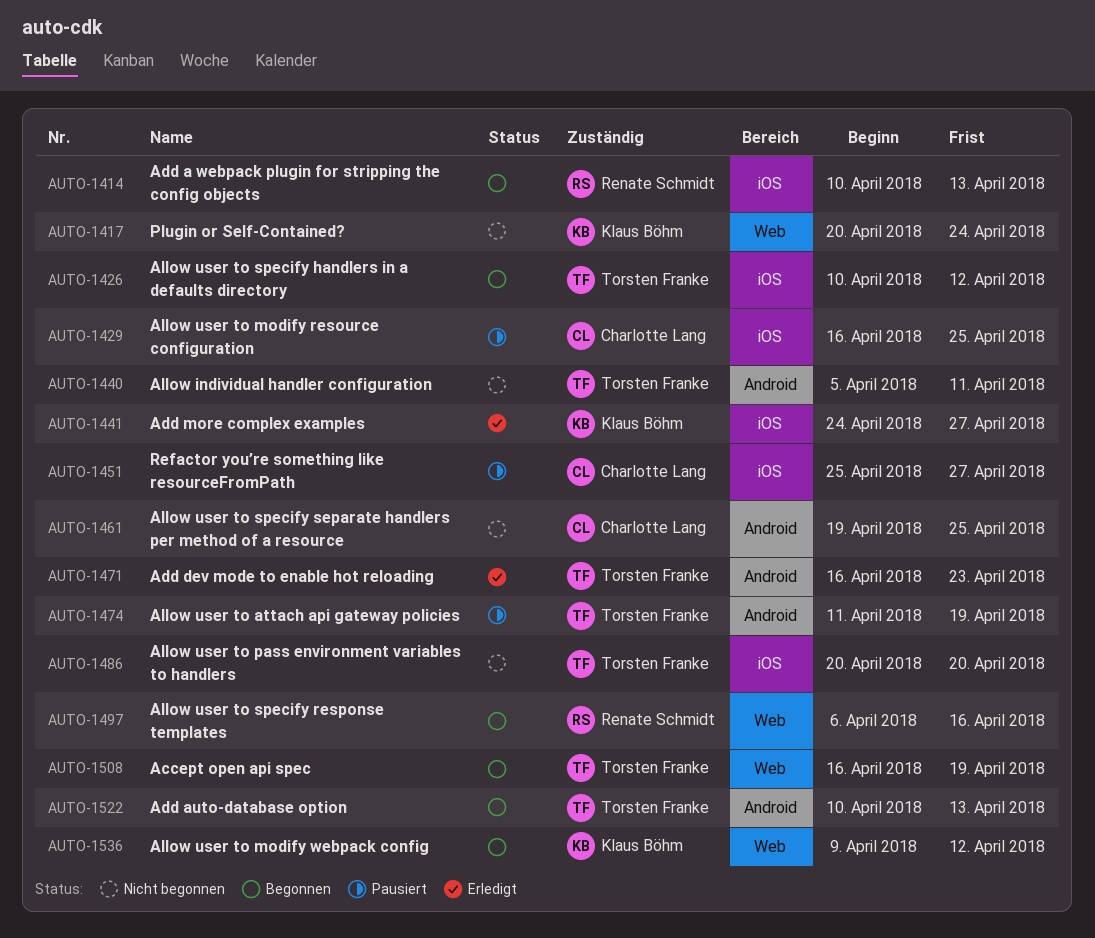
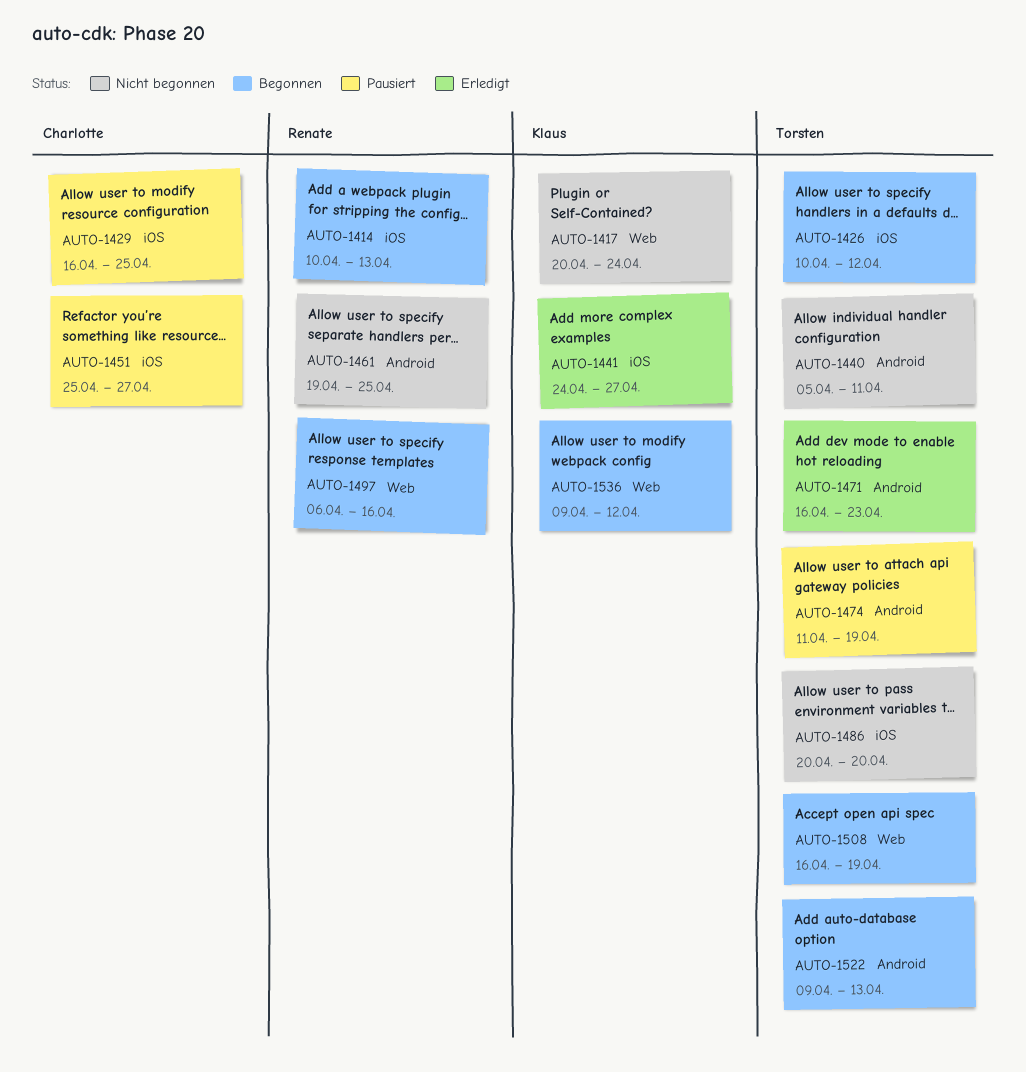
AUTO-1461, owner: Charlotte Lang -> Renate Schmidt
AUTO-1522, start: Apr 10 -> Apr 9

